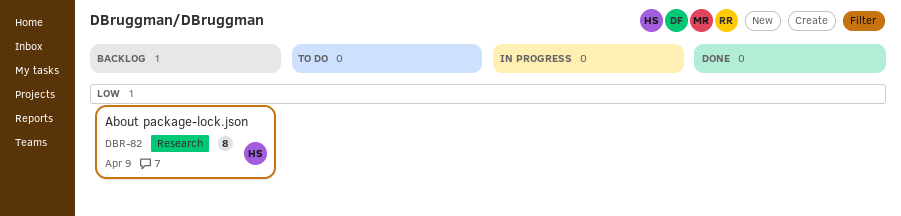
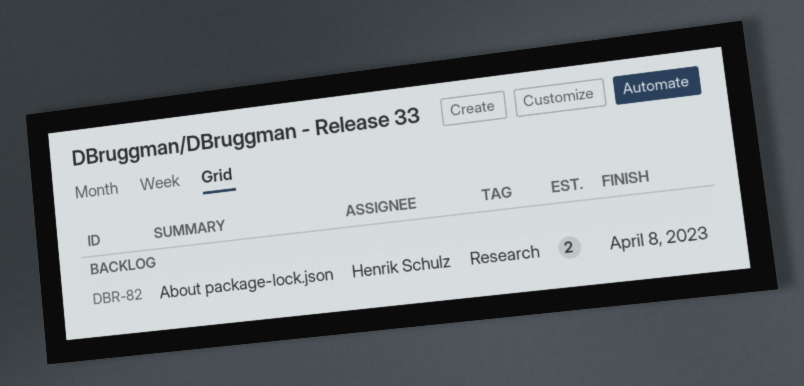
DBR-82, estimate: 8 -> 2
DBR-82, due: Apr 9 -> Apr 8

